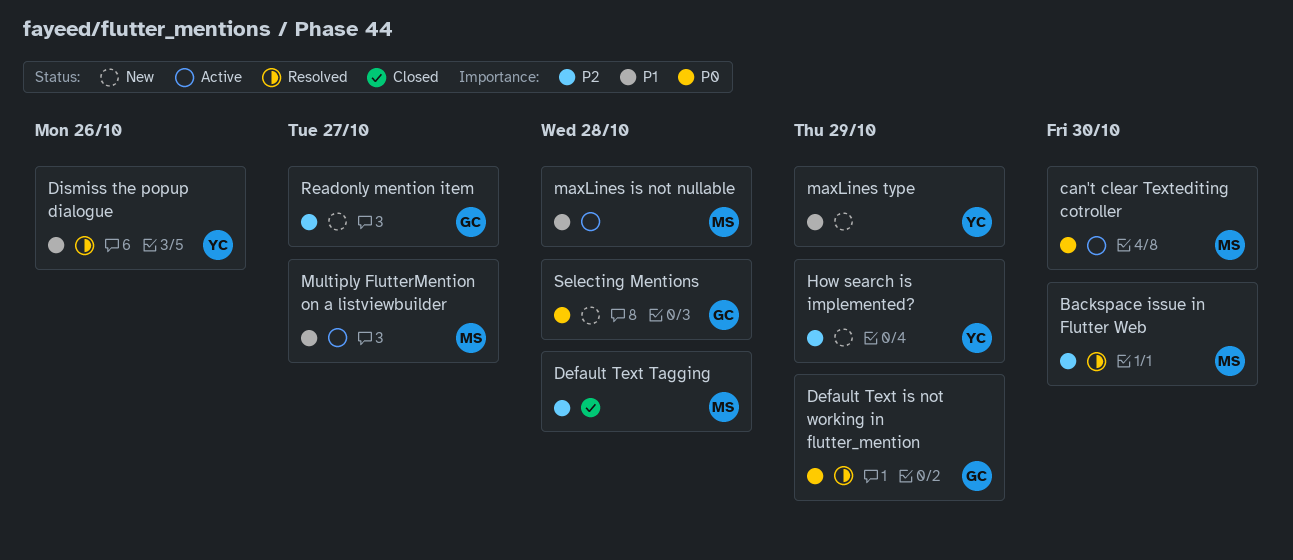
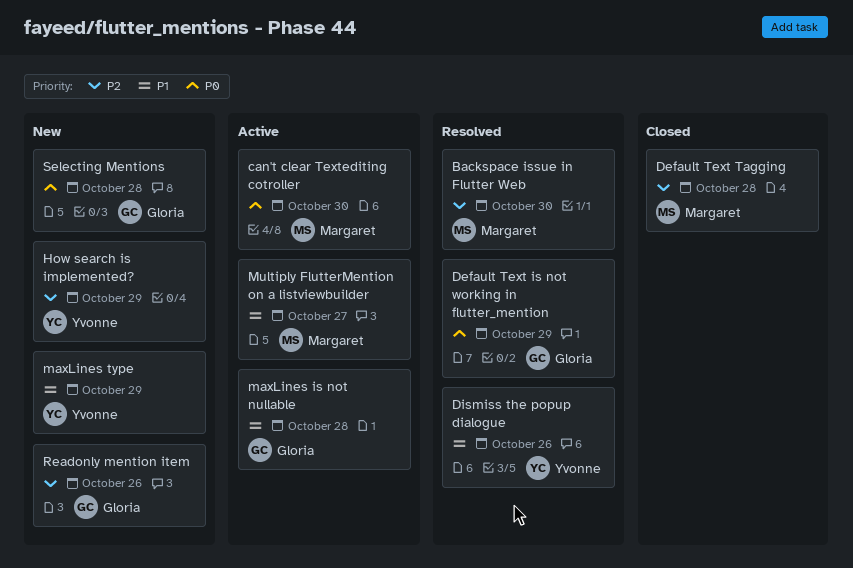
maxLines is not nullable, owner: Margaret -> Gloria
Readonly mention item, due: Oct 27 -> Oct 26

